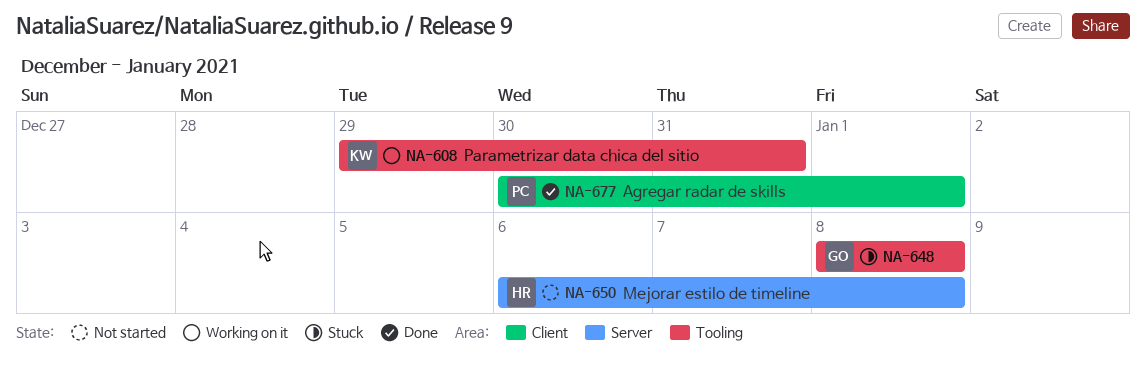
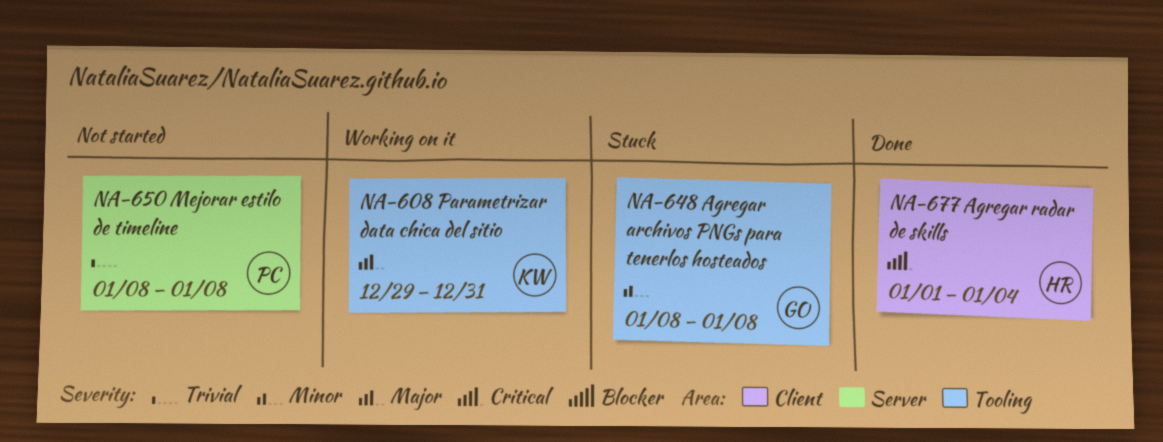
NA-650, owner: HR -> PC
NA-650, start: Jan 6 -> Jan 8
NA-677, owner: PC -> HR
NA-677, start: Dec 30 -> Jan 1
NA-677, due: Jan 1 -> Jan 4

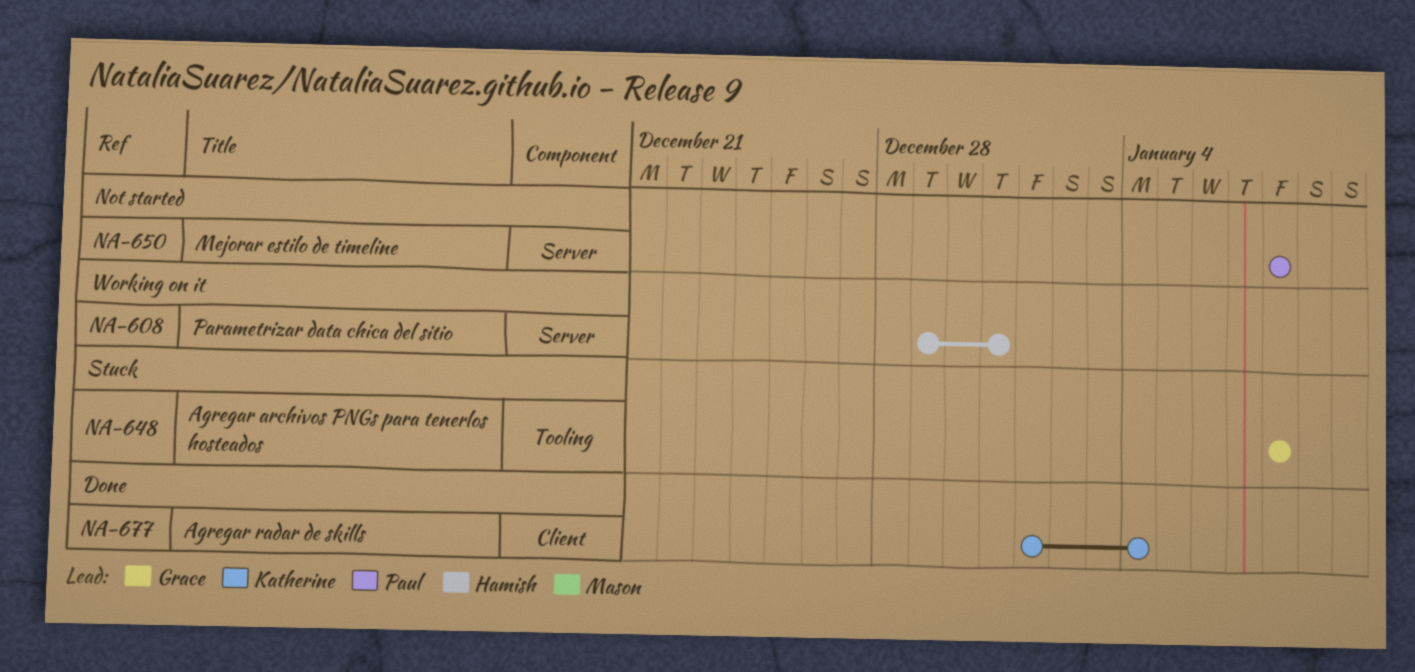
NA-608, owner: Katherine -> Hamish
NA-608, label: Tooling -> Server
NA-677, owner: Hamish -> Katherine

